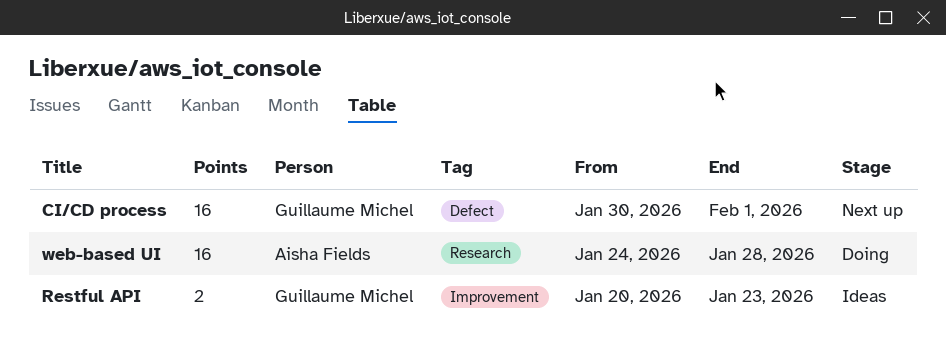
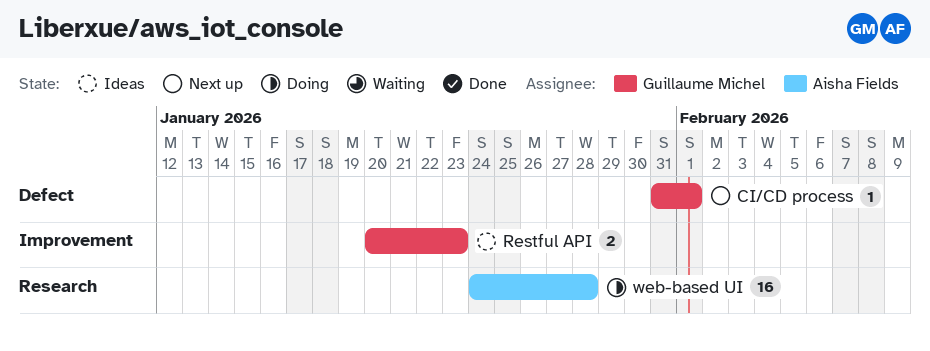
CI/CD process, estimate: 16 -> 1
CI/CD process, start: Jan 30 -> Jan 31

